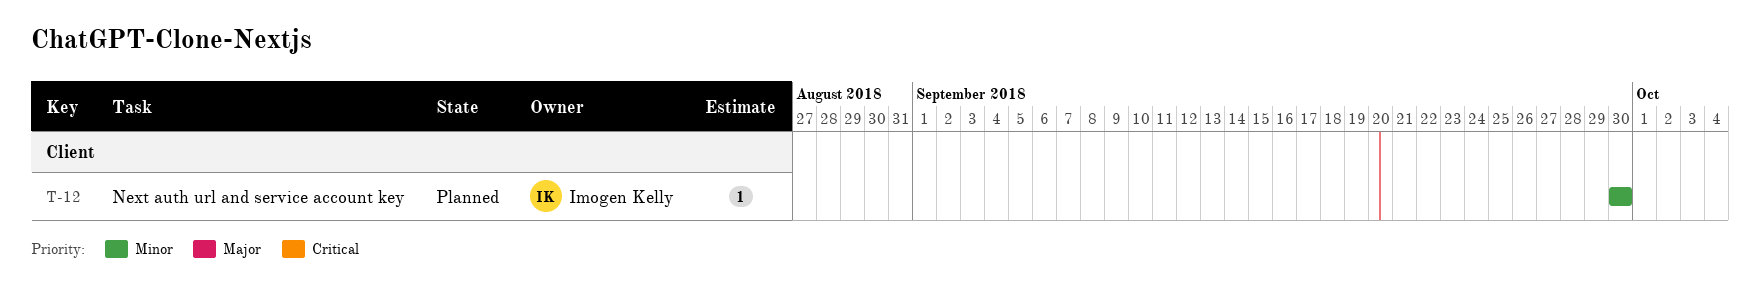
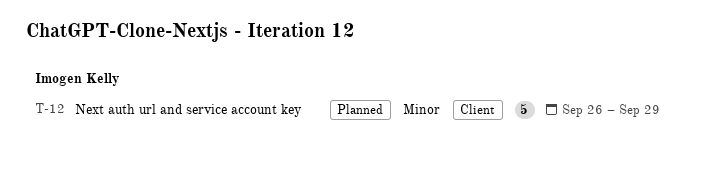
T-12, estimate: 1 -> 5
T-12, start: Sep 30 -> Sep 26
T-12, due: Sep 30 -> Sep 29

